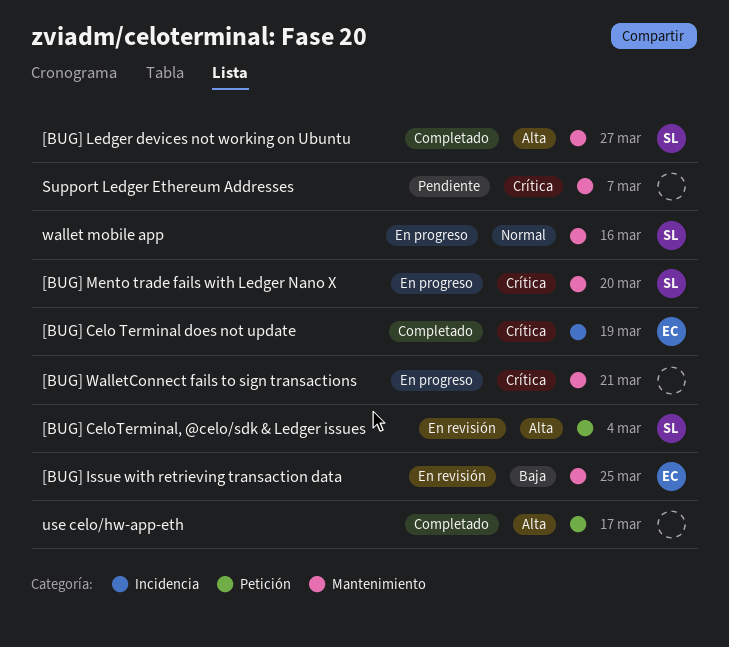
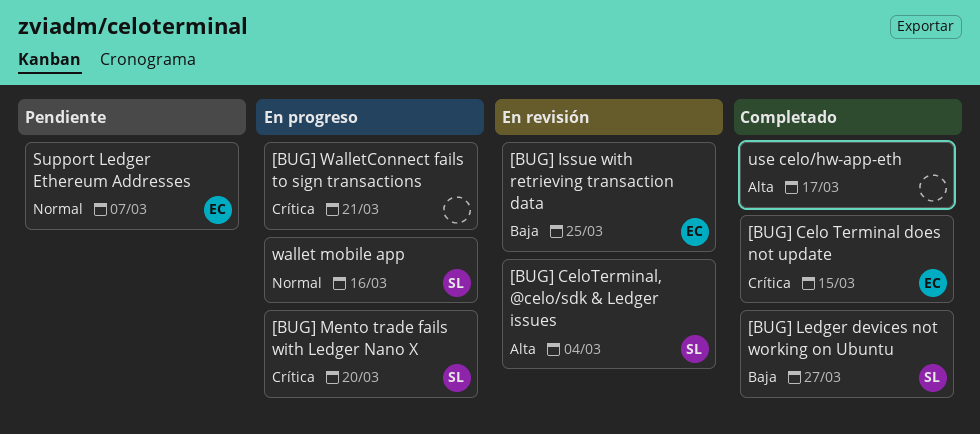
[BUG] Celo Terminal does not update, due: Mar 19 -> Mar 15
[BUG] Ledger devices not working on Ubuntu, priority: Alta -> Baja
Support Ledger Ethereum Addresses, owner: none -> EC
Support Ledger Ethereum Addresses, priority: Crítica -> Normal

